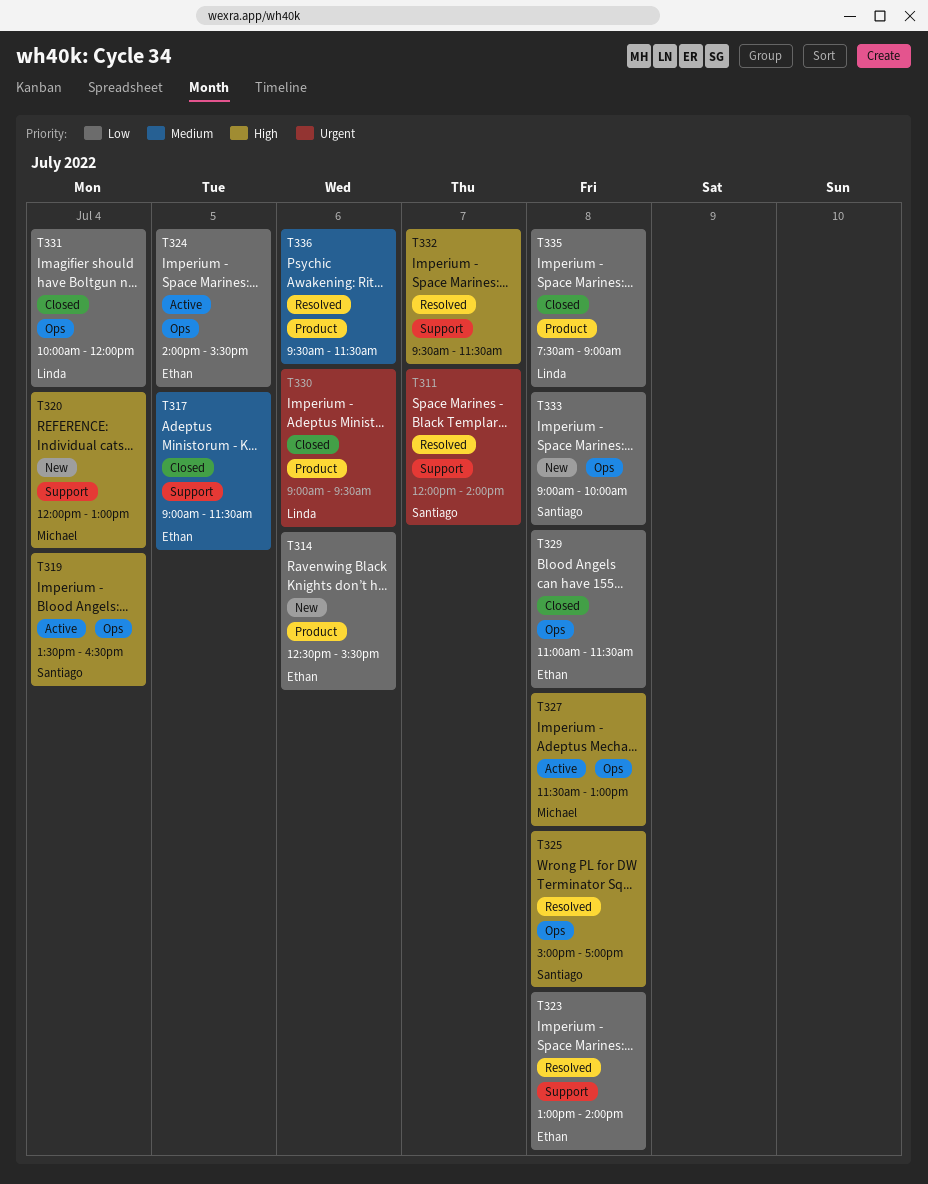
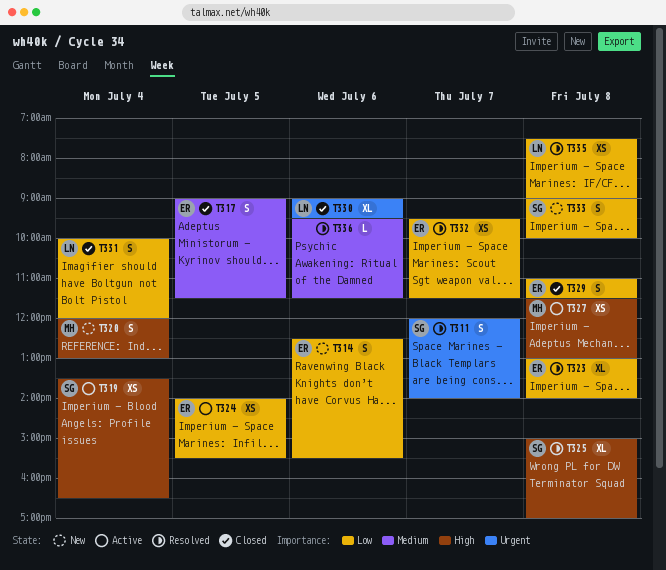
T332, owner: none -> Ethan
T332, priority: High -> Low
T335, status: Closed -> Resolved

